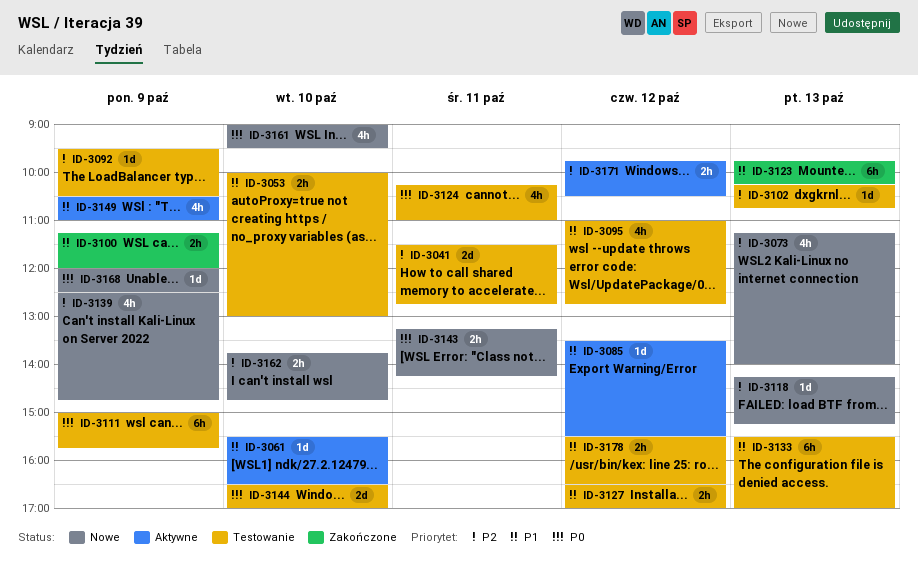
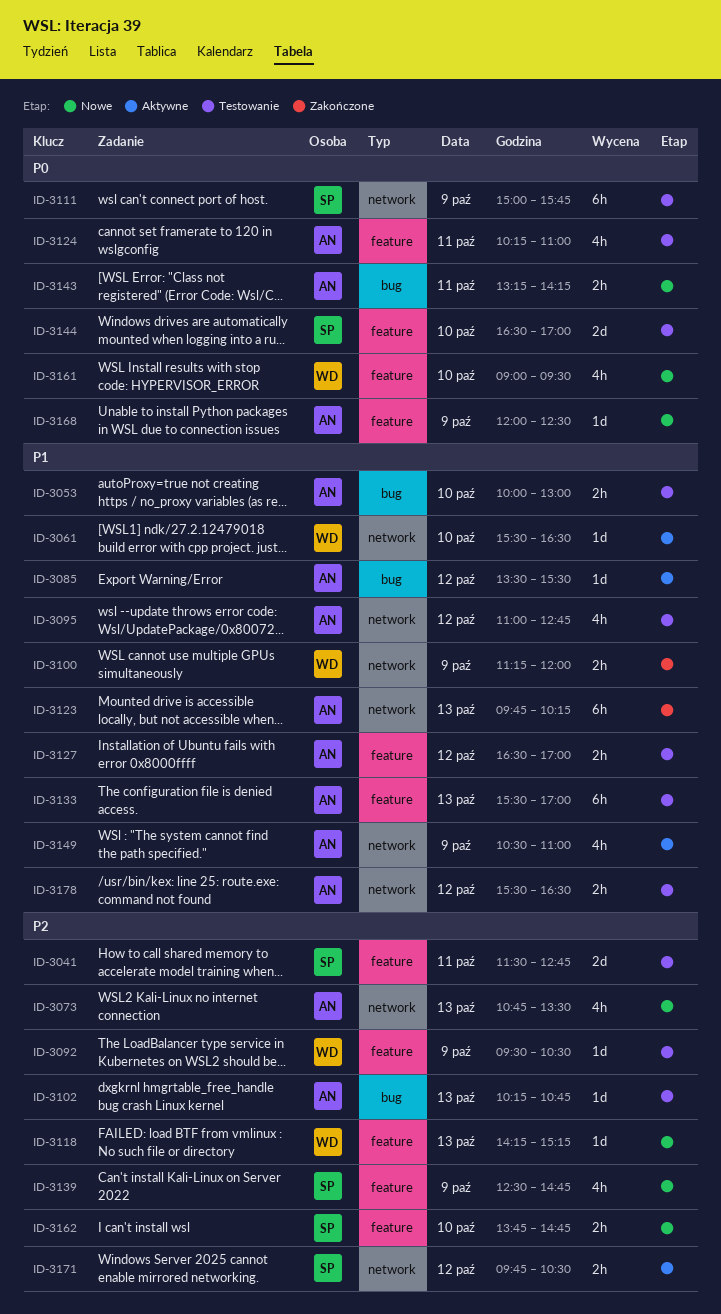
ID-3073, begins: 11:15 -> 10:45
ID-3073, ends: 14:00 -> 13:30

